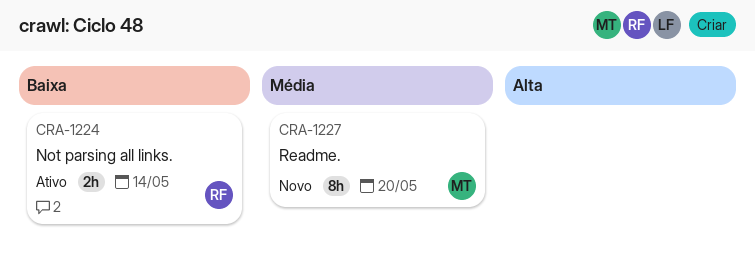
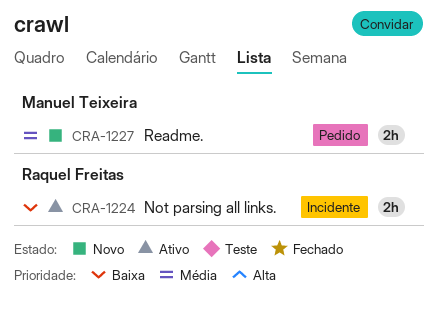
CRA-1227, estimate: 8h -> 2h

